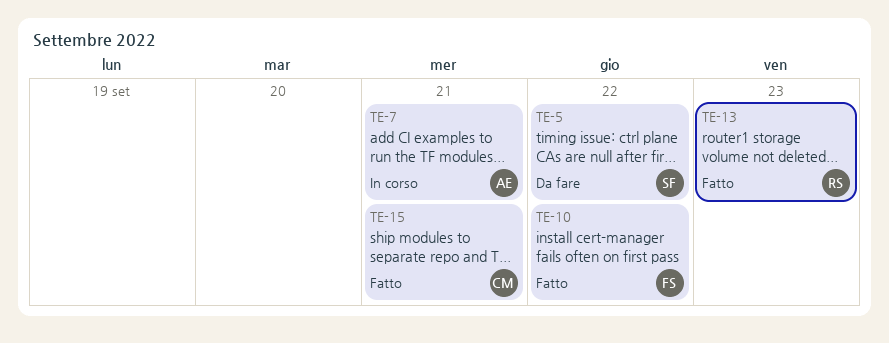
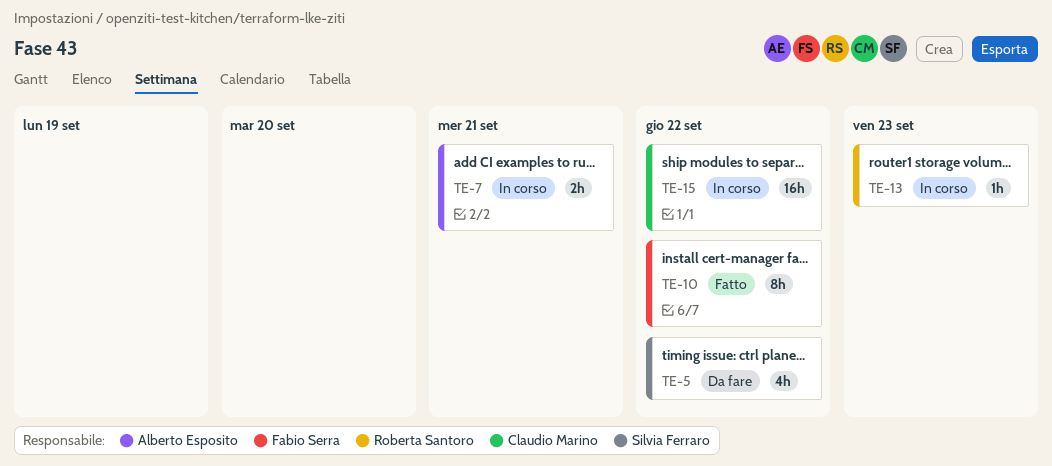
TE-13, status: Fatto -> In corso
TE-15, status: Fatto -> In corso
TE-15, due: Sep 21 -> Sep 22

